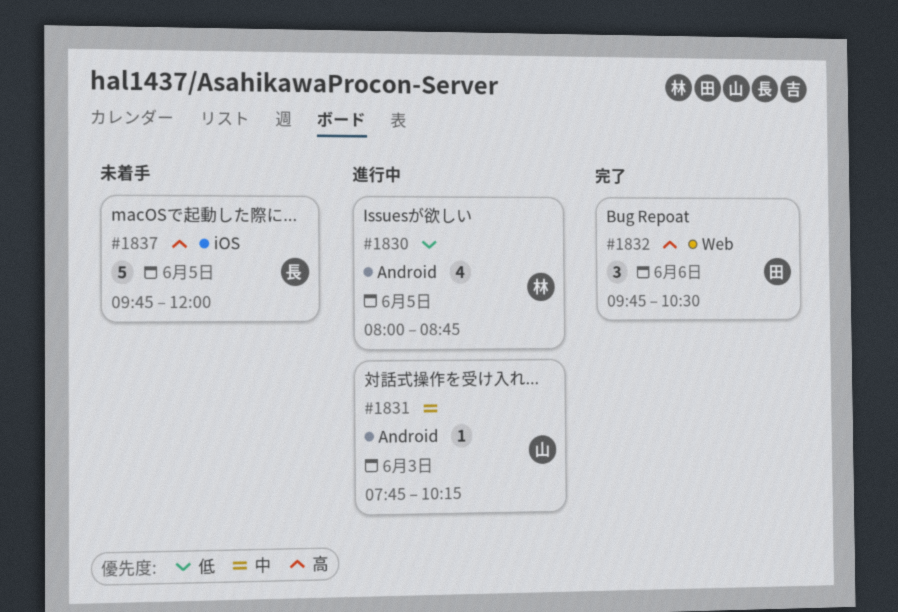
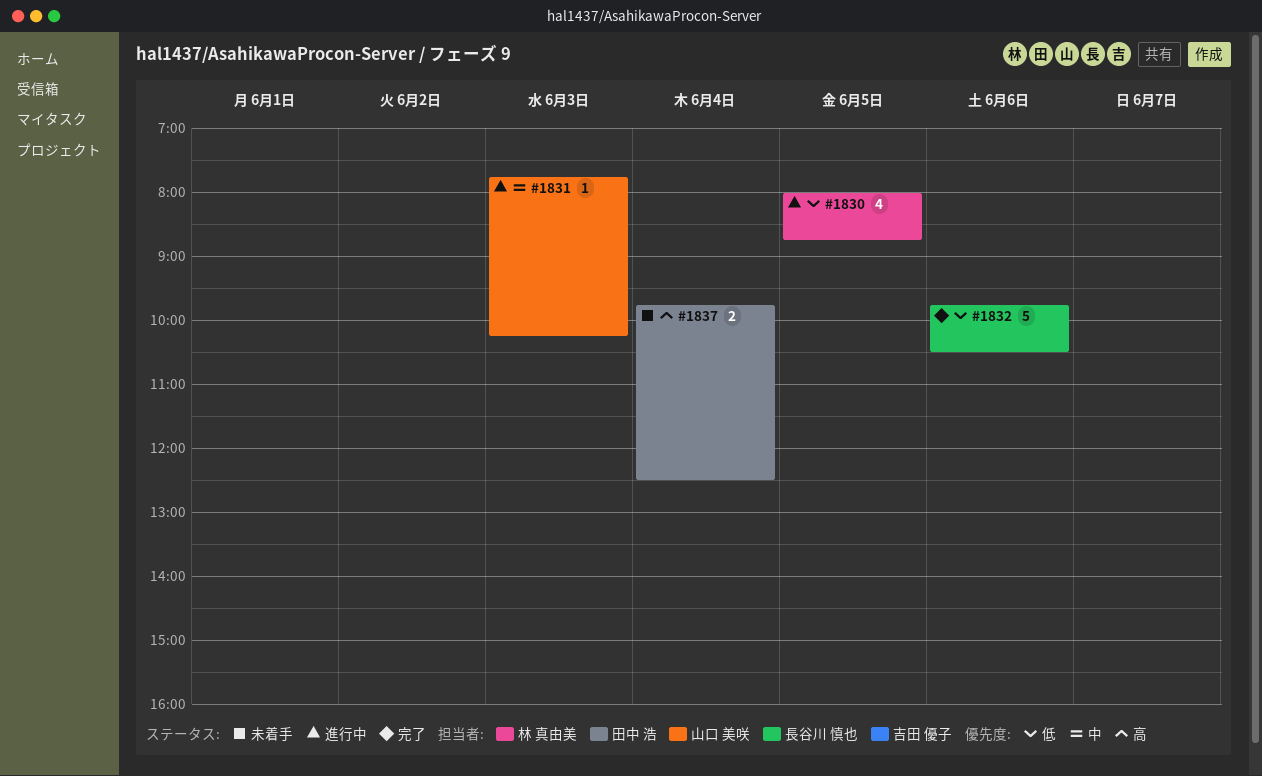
#1832, owner: 田中 浩 -> 長谷川 慎也
#1832, priority: 高 -> 低
#1832, estimate: 3 -> 5
#1837, owner: 長谷川 慎也 -> 田中 浩
#1837, estimate: 5 -> 2
#1837, day: Jun 5 -> Jun 4
#1837, ends: 12:00 -> 12:30

